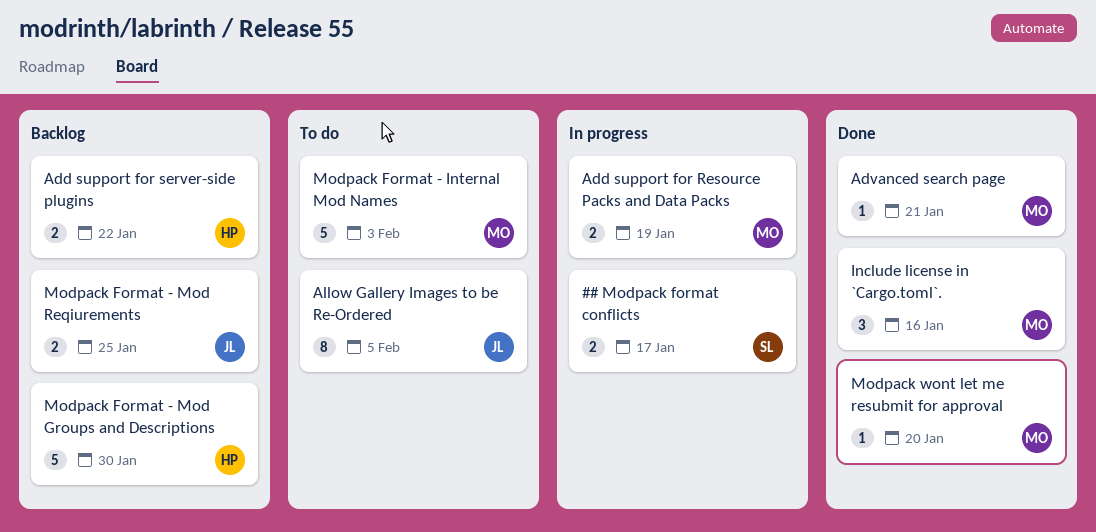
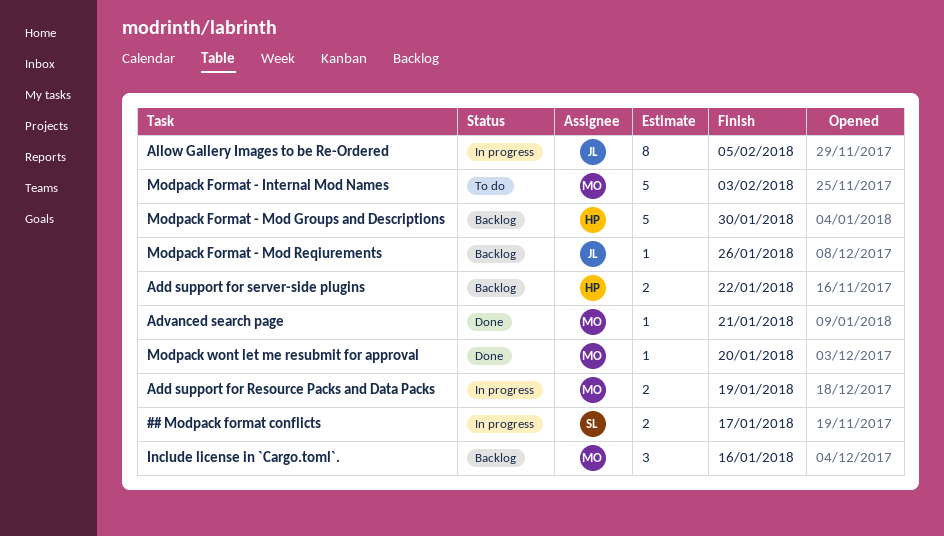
Allow Gallery Images to be Re-Ordered, status: To do -> In progress
Include license in `Cargo.toml`., status: Done -> Backlog
Modpack Format - Mod Reqiurements, estimate: 2 -> 1
Modpack Format - Mod Reqiurements, due: Jan 25 -> Jan 26

